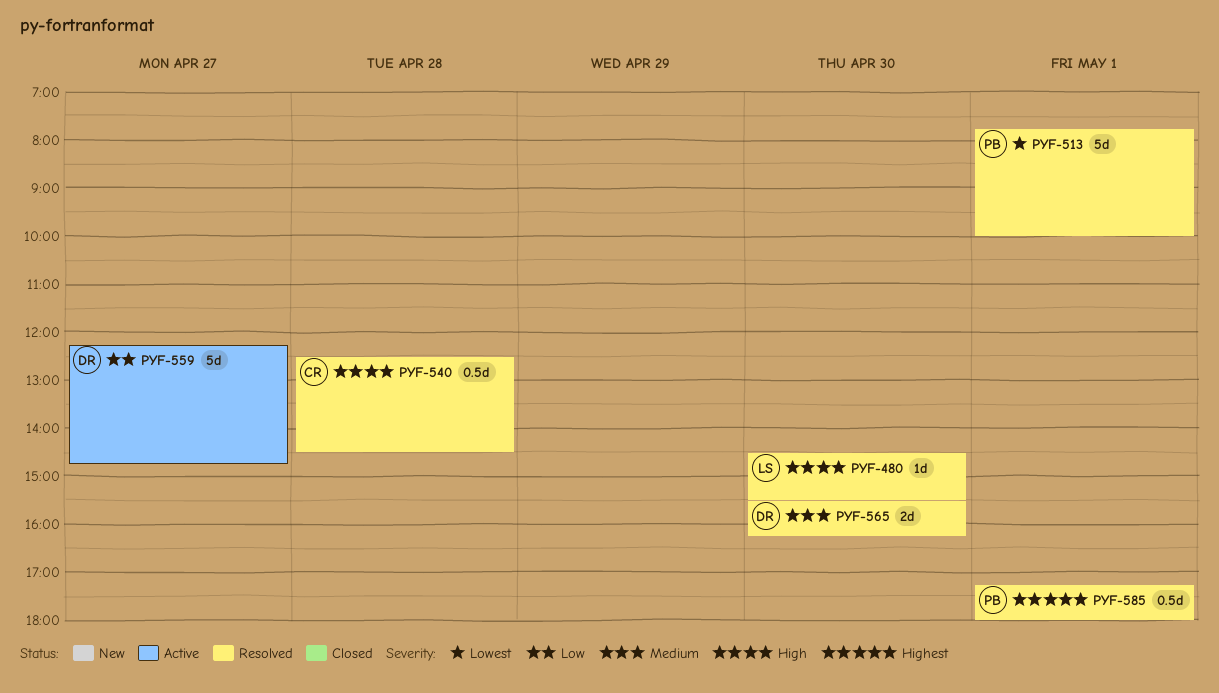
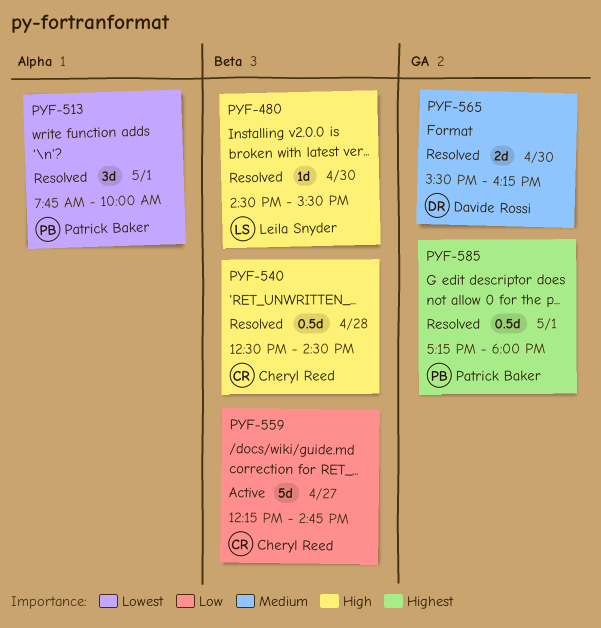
PYF-513, estimate: 5d -> 3d
PYF-559, owner: Davide Rossi -> Cheryl Reed

